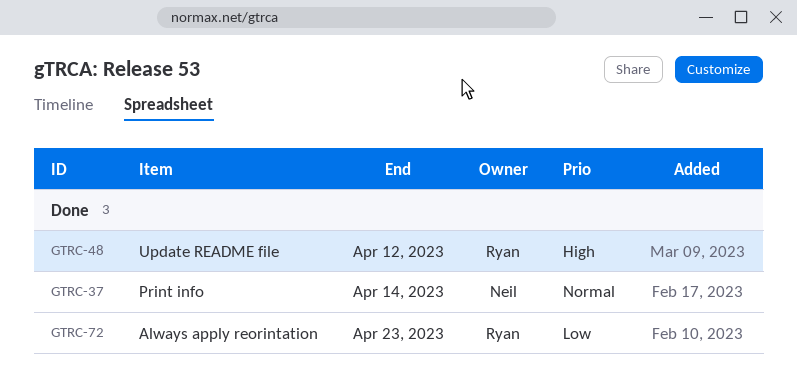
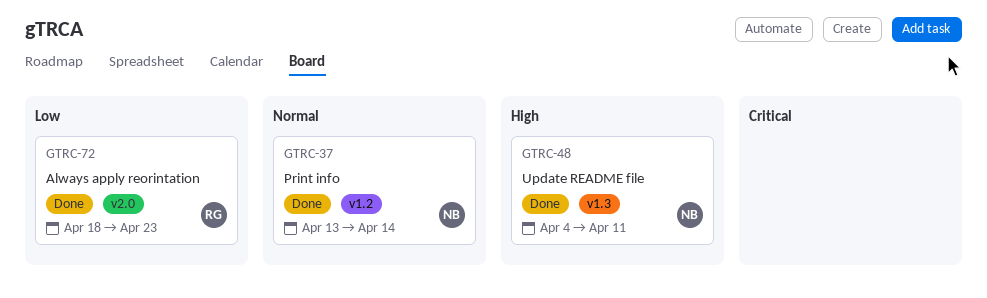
GTRC-48, owner: Ryan -> Neil
GTRC-48, due: Apr 12 -> Apr 11

